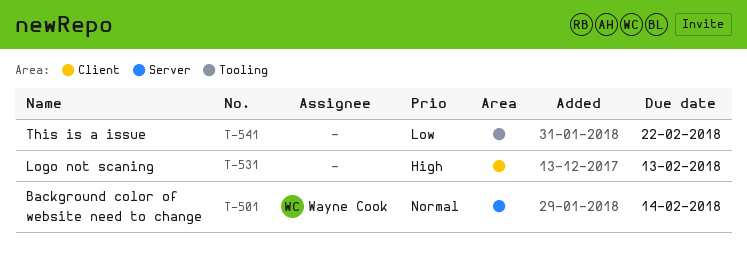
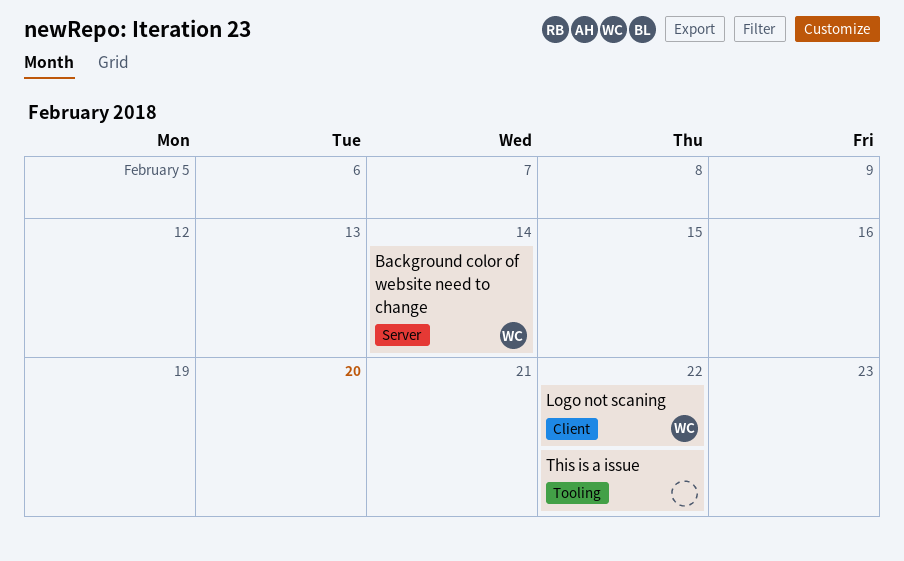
Logo not scaning, owner: none -> Wayne Cook
Logo not scaning, due: Feb 13 -> Feb 22

